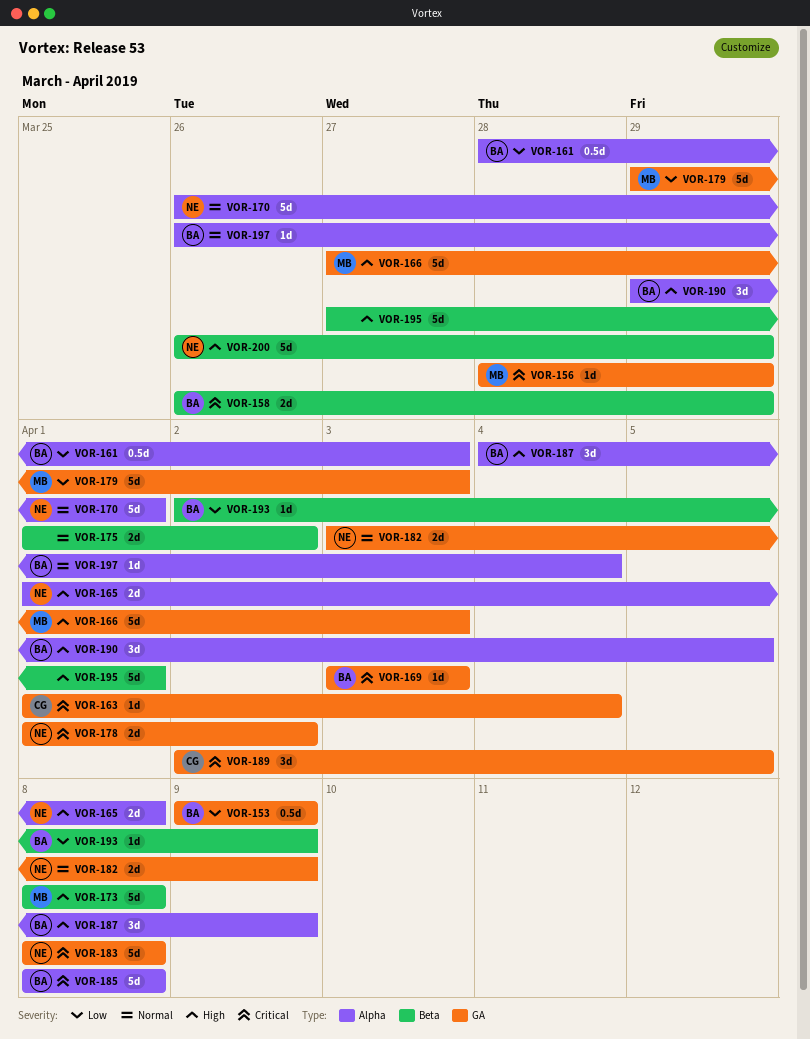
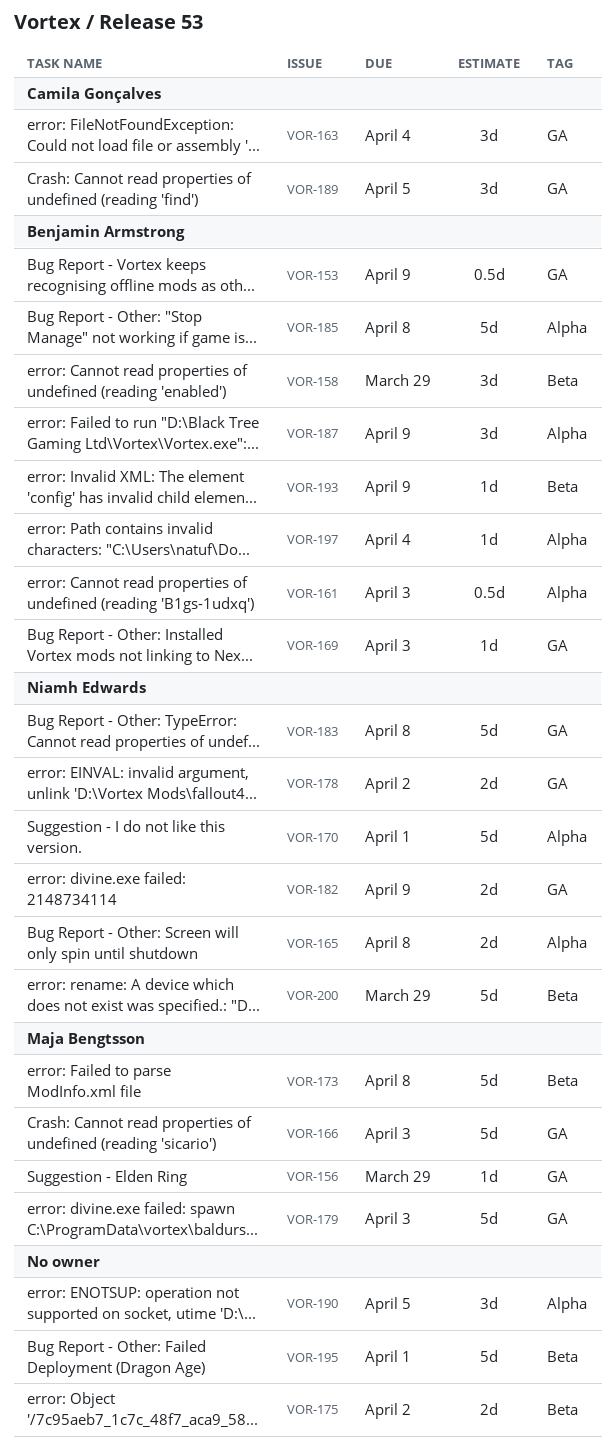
VOR-158, estimate: 2d -> 3d
VOR-163, estimate: 1d -> 3d
VOR-190, owner: Benjamin Armstrong -> none

